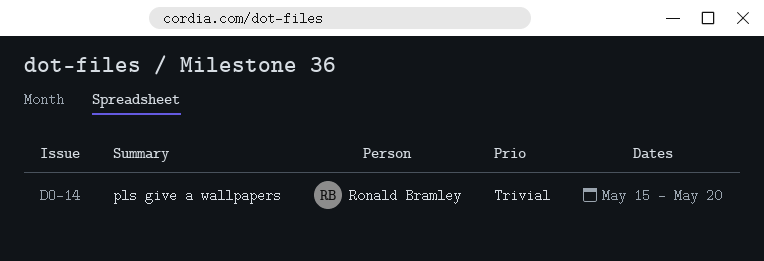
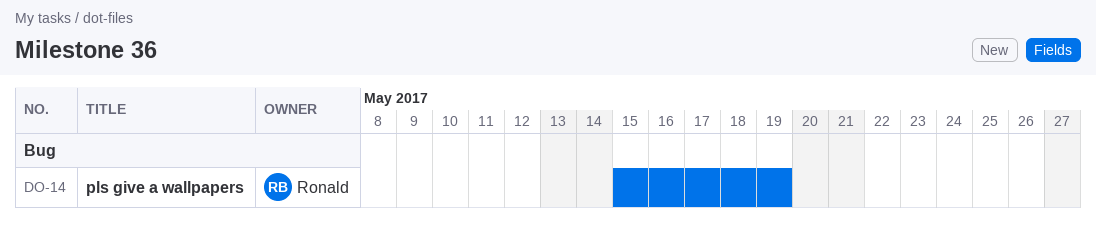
DO-14, due: May 20 -> May 19

